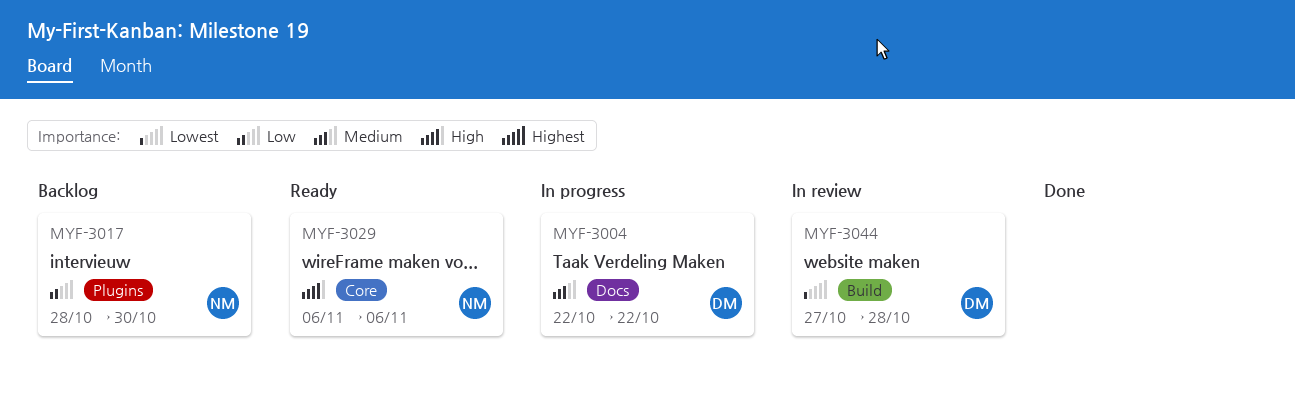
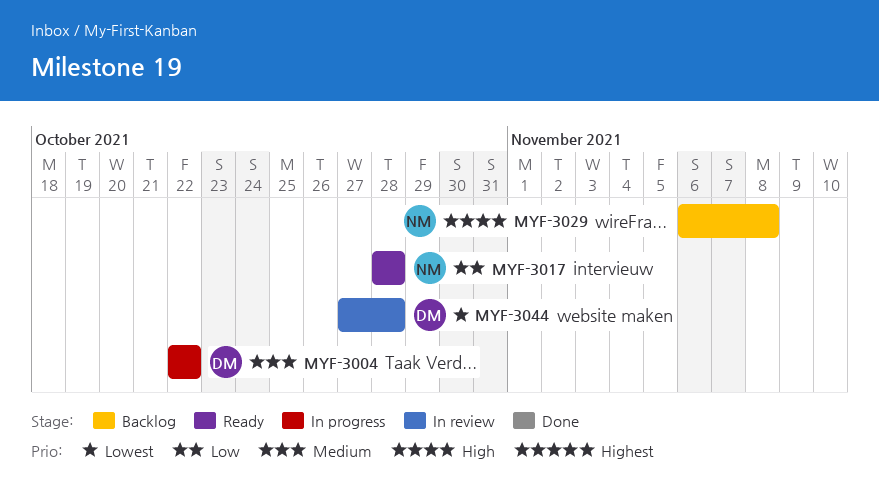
MYF-3017, status: Backlog -> Ready
MYF-3017, due: Oct 30 -> Oct 28
MYF-3029, status: Ready -> Backlog
MYF-3029, due: Nov 6 -> Nov 8

